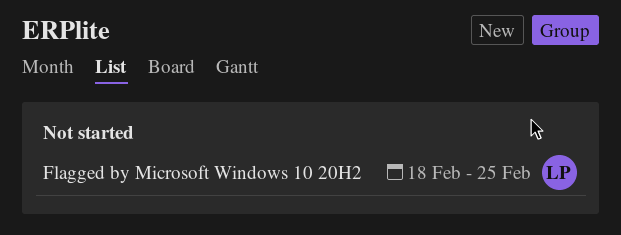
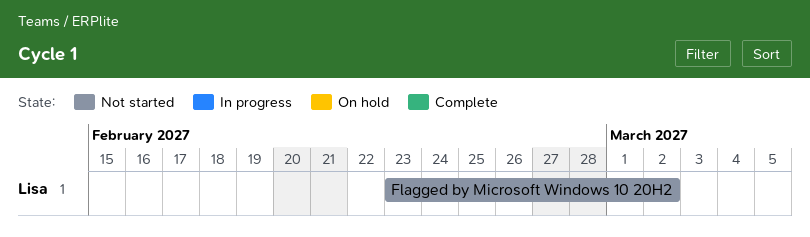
Flagged by Microsoft Windows 10 20H2, start: Feb 18 -> Feb 23
Flagged by Microsoft Windows 10 20H2, due: Feb 25 -> Mar 2

